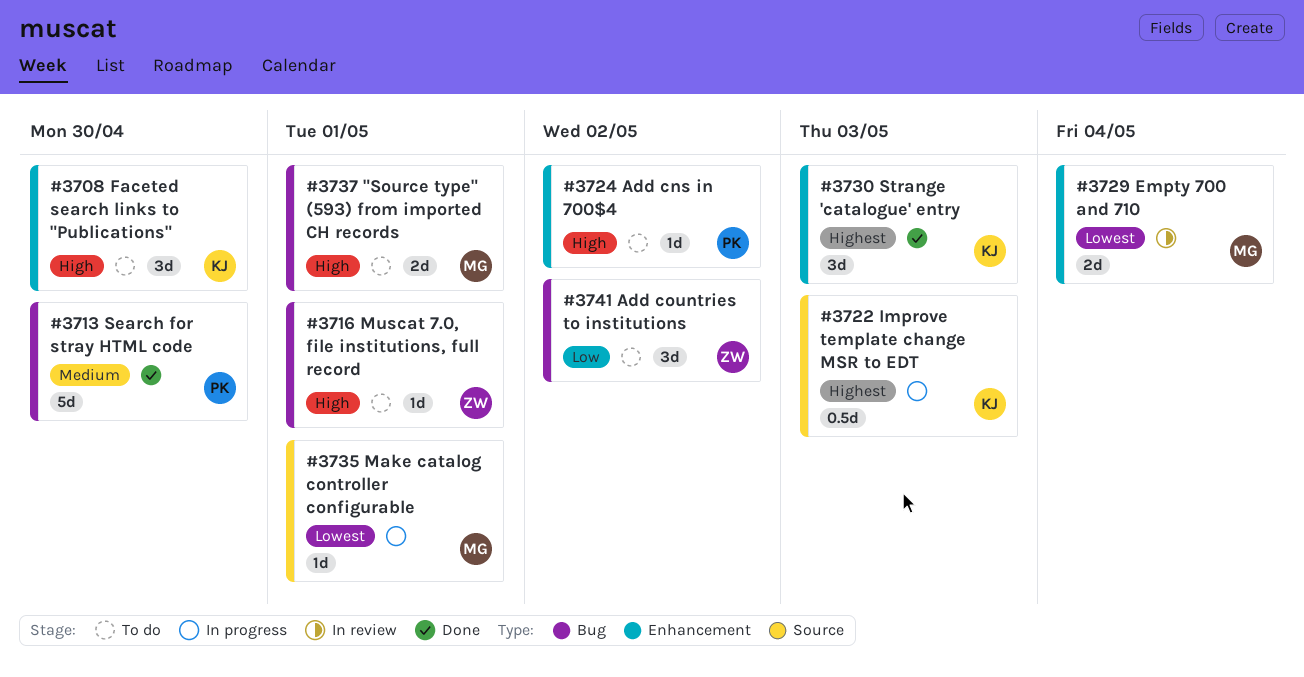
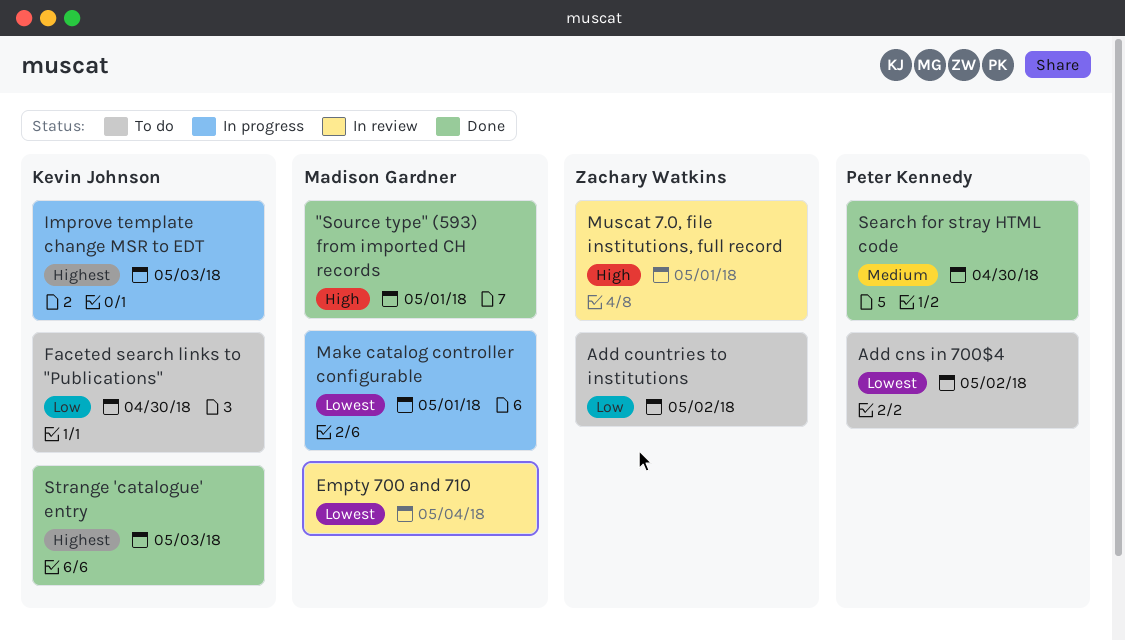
"Source type" (593) from imported CH records, status: To do -> Done
Add cns in 700$4, priority: High -> Lowest
Faceted search links to "Publications", priority: High -> Low
Muscat 7.0, file institutions, full record, status: To do -> In review

